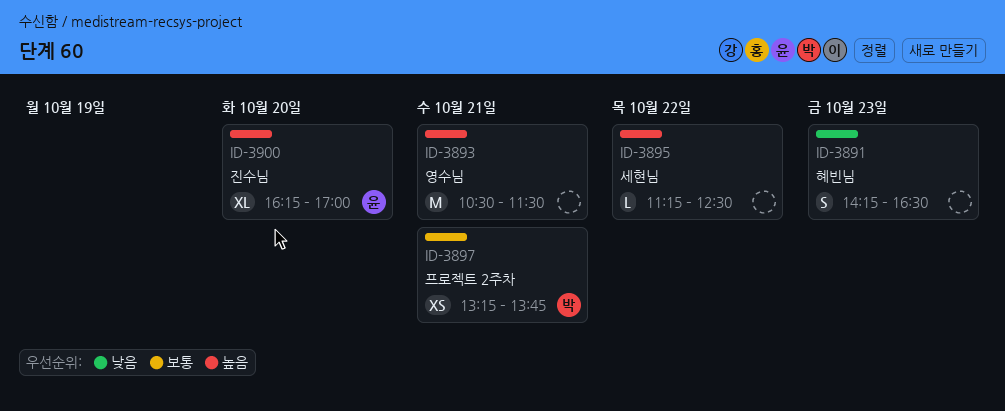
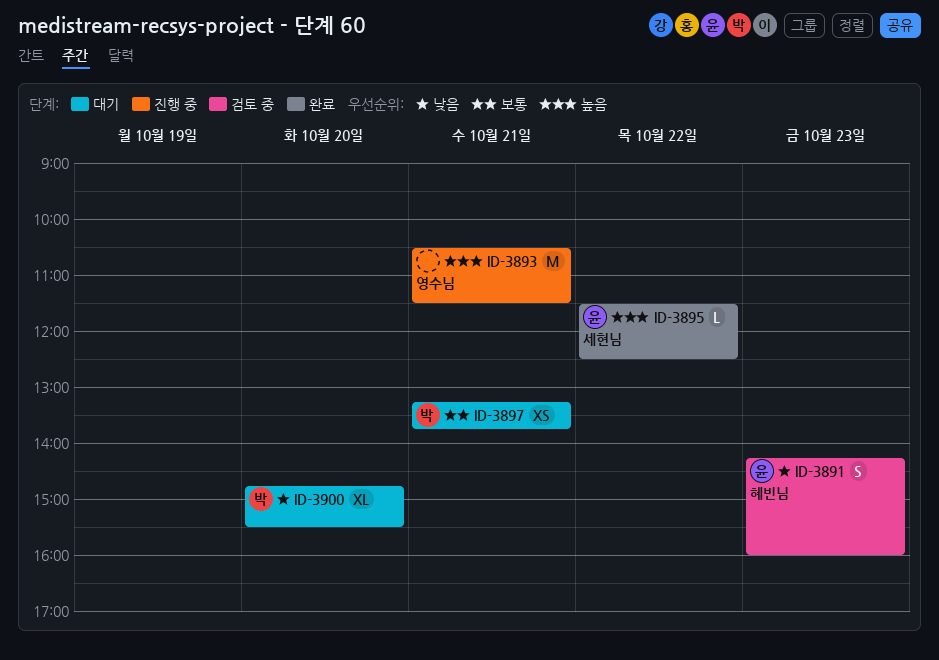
ID-3891, owner: none -> 윤
ID-3891, ends: 16:30 -> 16:00
ID-3895, owner: none -> 윤
ID-3895, begins: 11:15 -> 11:30
ID-3900, owner: 윤 -> 박
ID-3900, priority: 높음 -> 낮음
ID-3900, begins: 16:15 -> 14:45
ID-3900, ends: 17:00 -> 15:30

